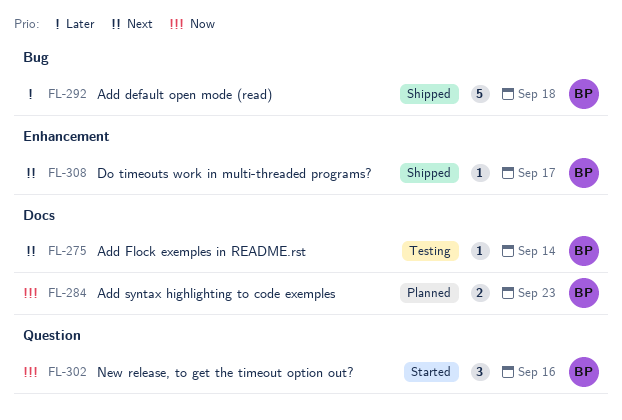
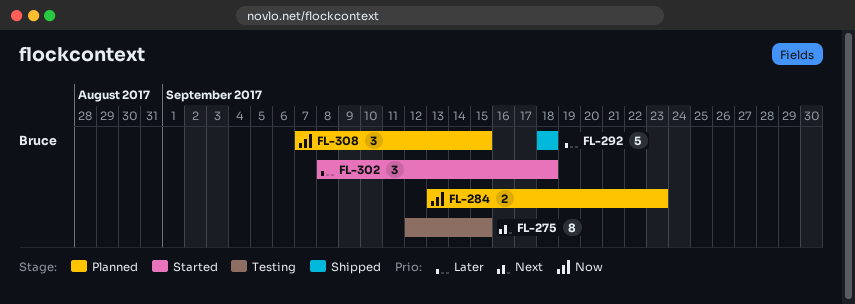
FL-275, estimate: 1 -> 8
FL-275, due: Sep 14 -> Sep 15
FL-302, priority: Now -> Later
FL-302, due: Sep 16 -> Sep 18
FL-308, status: Shipped -> Planned
FL-308, priority: Next -> Now
FL-308, estimate: 1 -> 3
FL-308, due: Sep 17 -> Sep 15

